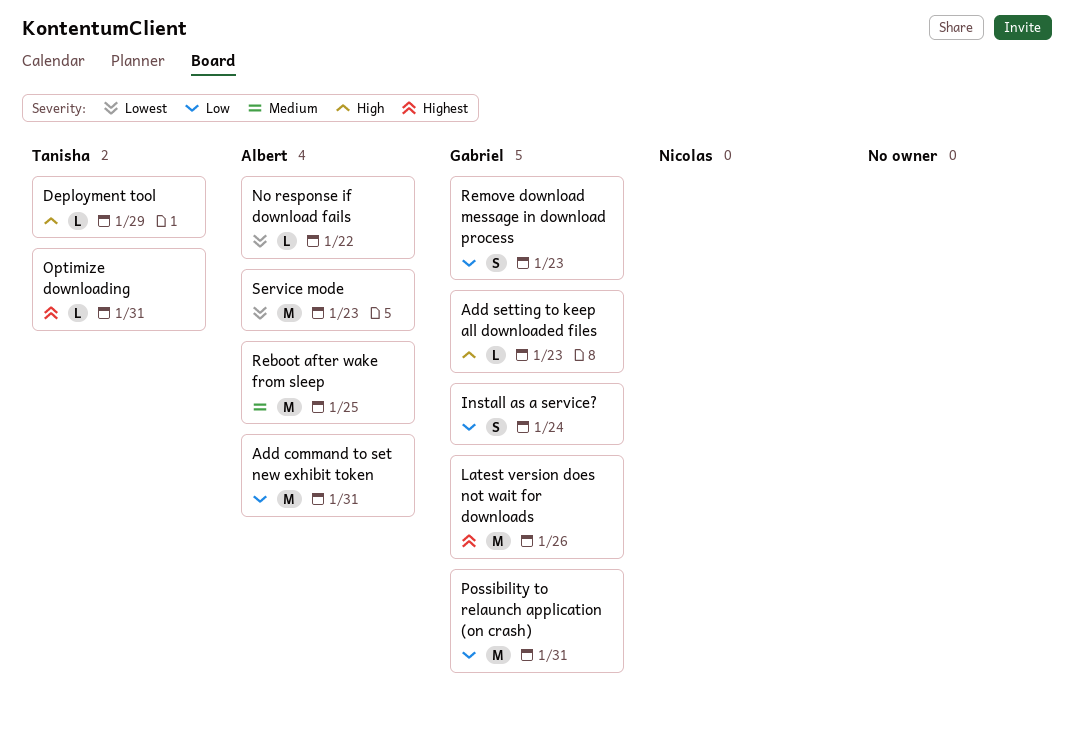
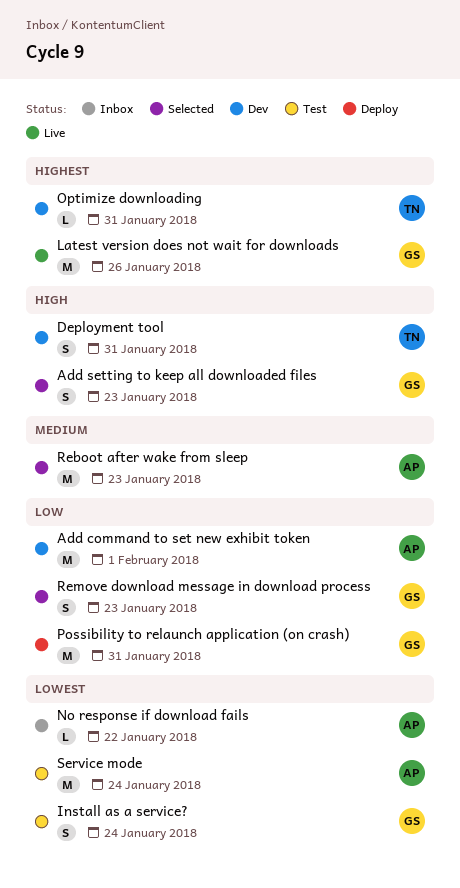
Add command to set new exhibit token, due: Jan 31 -> Feb 1
Add setting to keep all downloaded files, estimate: L -> S
Deployment tool, estimate: L -> S
Deployment tool, due: Jan 29 -> Jan 31
Install as a service?, priority: Low -> Lowest
Reboot after wake from sleep, due: Jan 25 -> Jan 23
Service mode, due: Jan 23 -> Jan 24

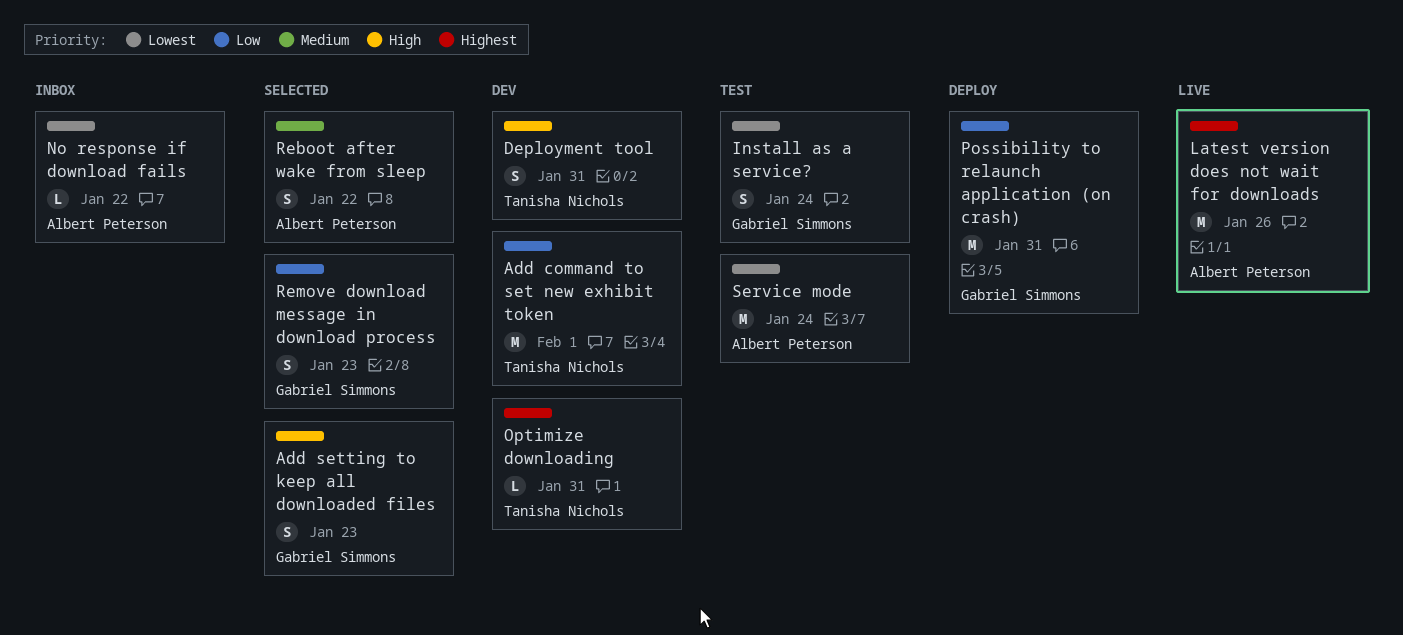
Add command to set new exhibit token, owner: Albert Peterson -> Tanisha Nichols
Latest version does not wait for downloads, owner: Gabriel Simmons -> Albert Peterson
Reboot after wake from sleep, estimate: M -> S
Reboot after wake from sleep, due: Jan 23 -> Jan 22

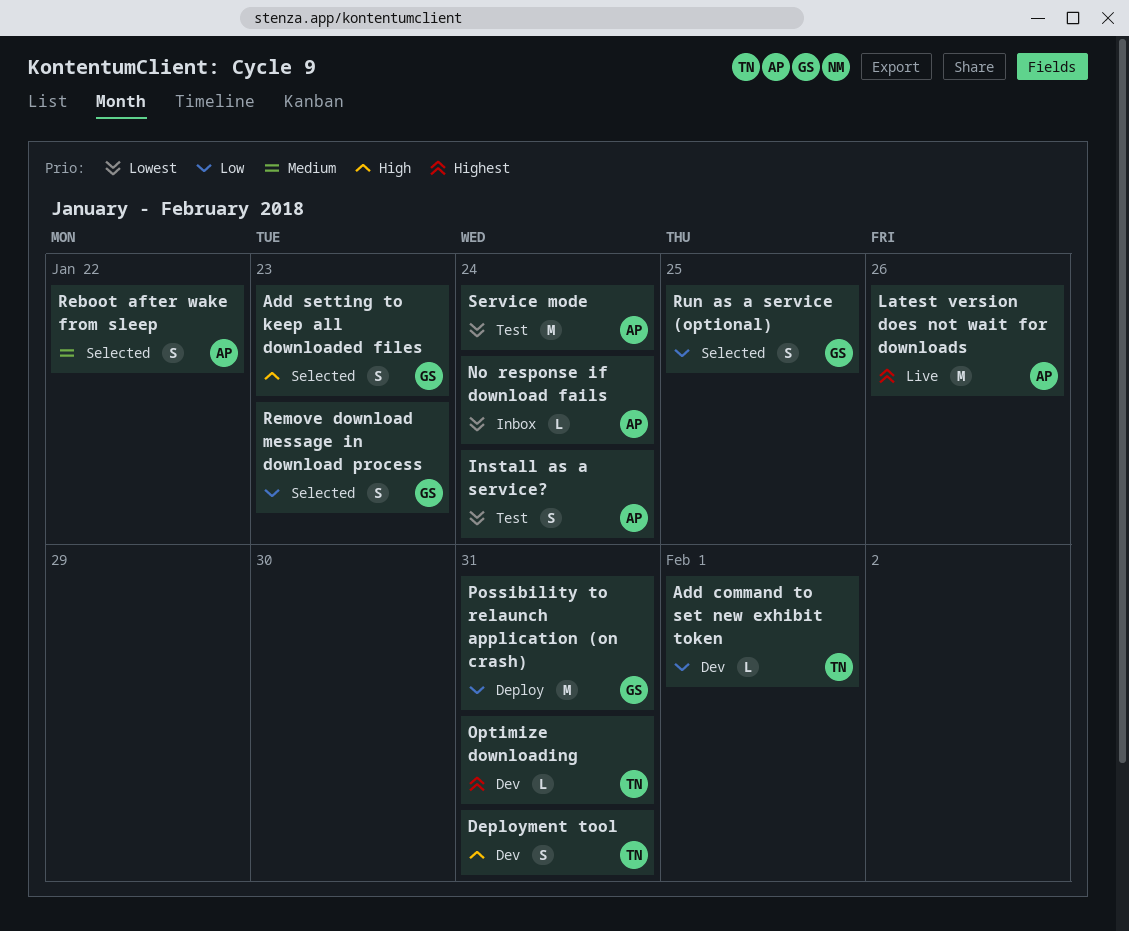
Add command to set new exhibit token, estimate: M -> L
Install as a service?, owner: Gabriel Simmons -> Albert Peterson
No response if download fails, due: Jan 22 -> Jan 24
Run as a service (optional): none -> present

